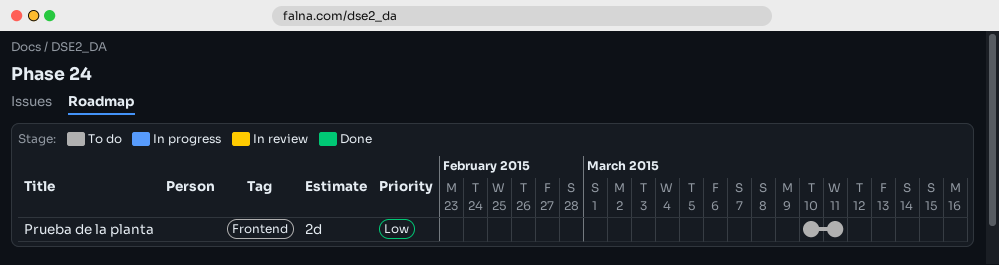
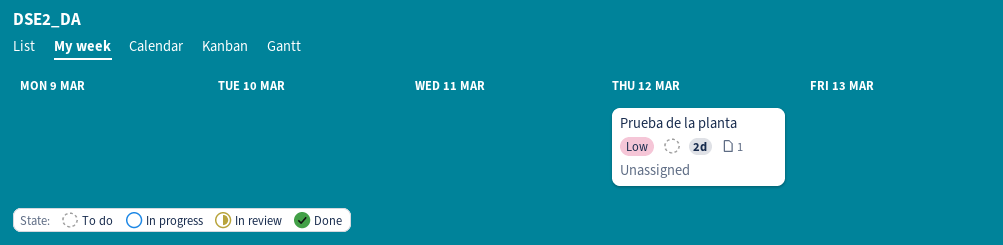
Prueba de la planta, due: Mar 11 -> Mar 12

